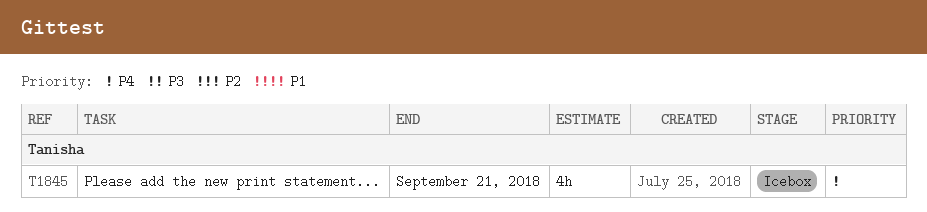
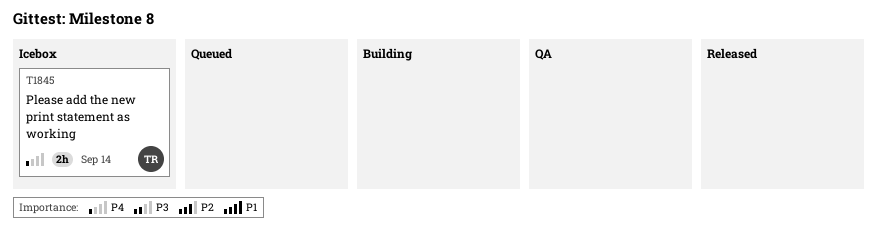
T1845, estimate: 4h -> 2h
T1845, due: Sep 21 -> Sep 14

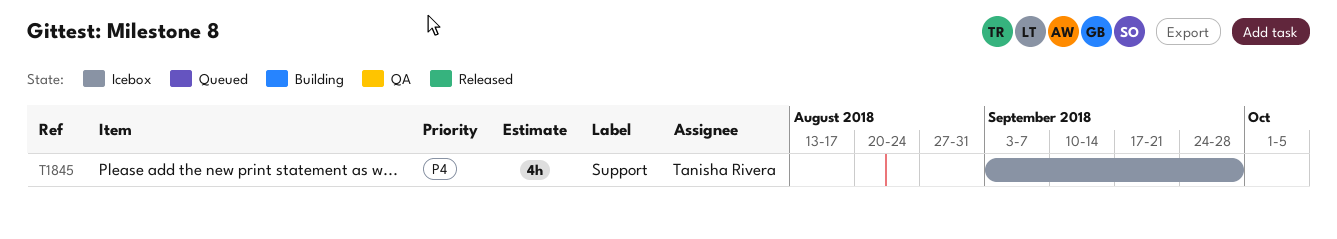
T1845, estimate: 2h -> 4h
T1845, due: Sep 14 -> Sep 28

